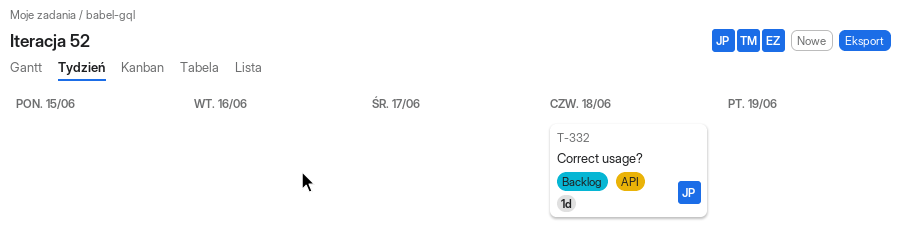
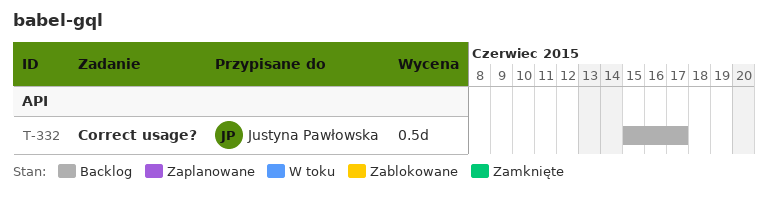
T-332, estimate: 1d -> 0.5d
T-332, due: Jun 18 -> Jun 17

